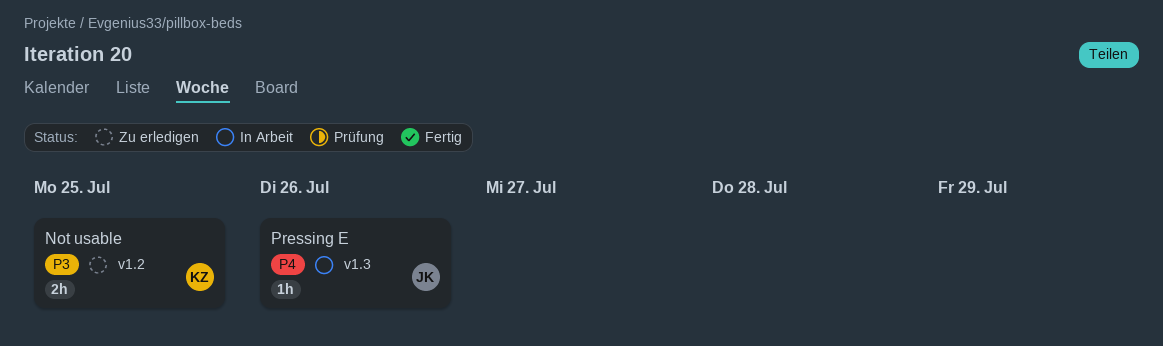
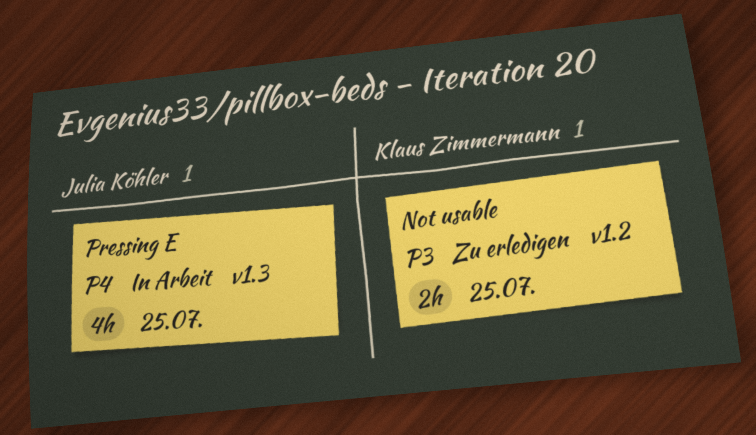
Pressing E, estimate: 1h -> 4h
Pressing E, due: Jul 26 -> Jul 25

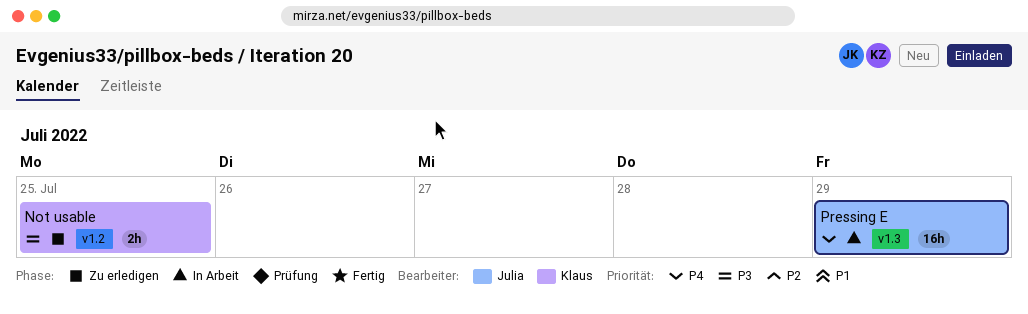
Pressing E, estimate: 4h -> 16h
Pressing E, due: Jul 25 -> Jul 29

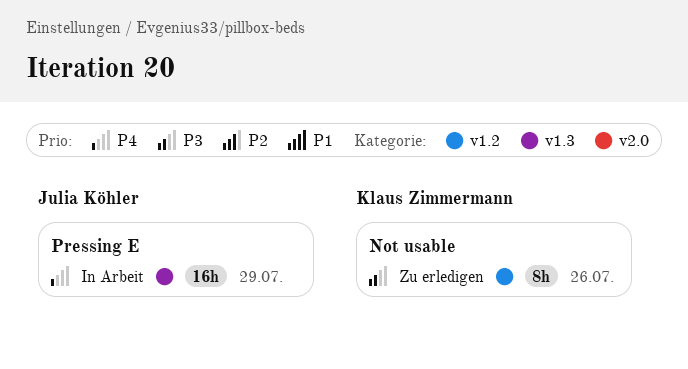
Not usable, estimate: 2h -> 8h
Not usable, due: Jul 25 -> Jul 26

